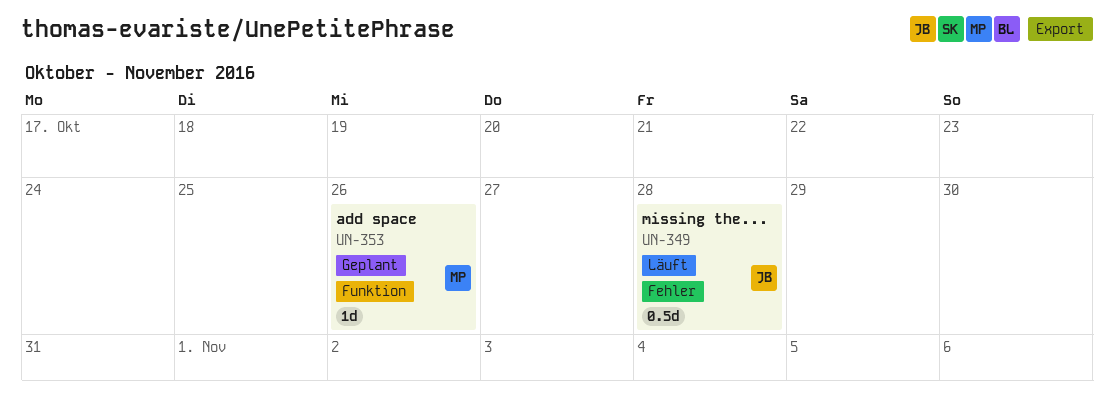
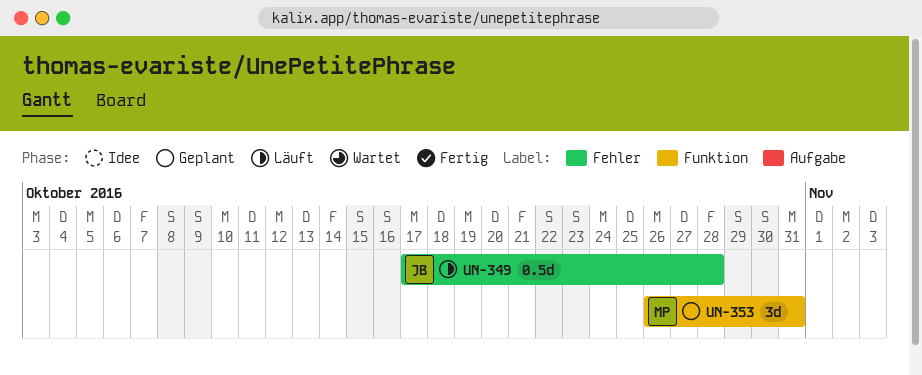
UN-353, estimate: 1d -> 3d
UN-353, due: Oct 26 -> Oct 31

